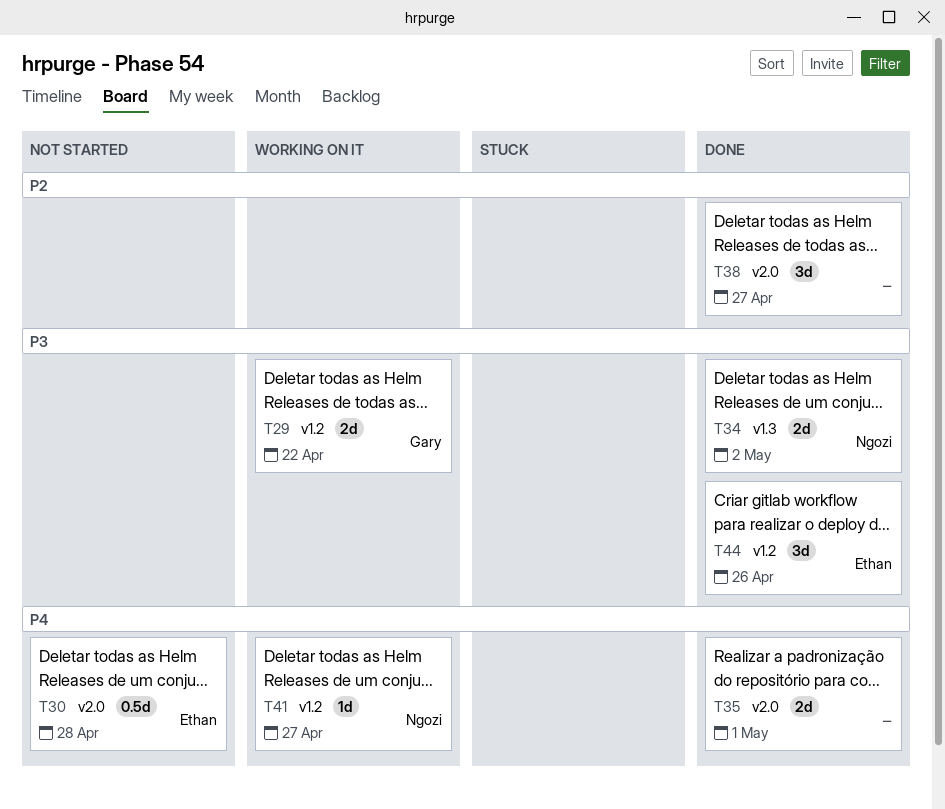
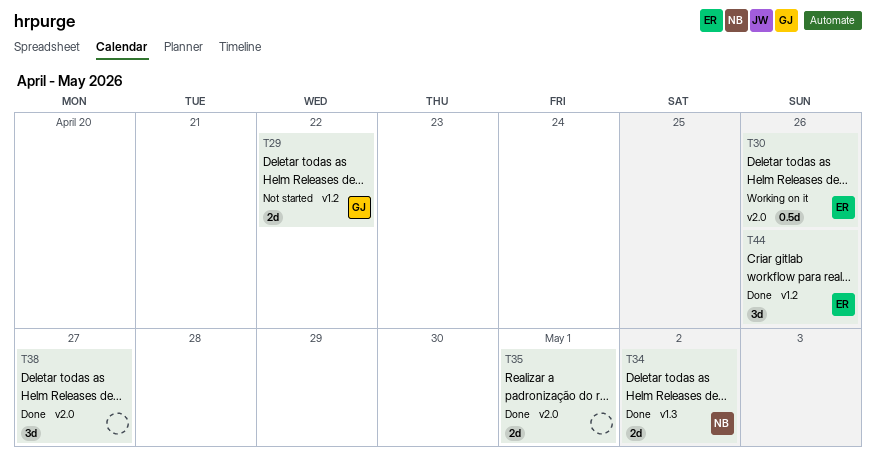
T29, status: Working on it -> Not started
T30, status: Not started -> Working on it
T30, due: Apr 28 -> Apr 26
T41: present -> none

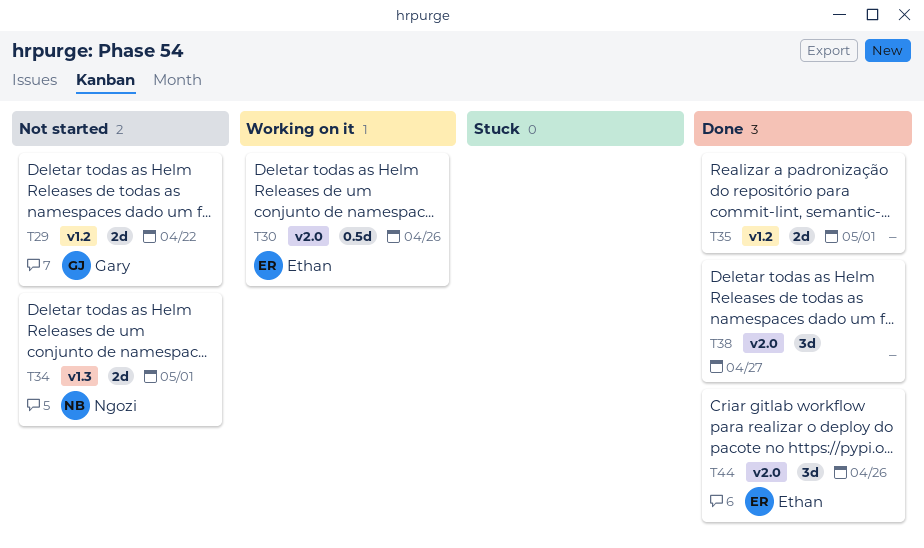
T34, status: Done -> Not started
T34, due: May 2 -> May 1
T35, label: v2.0 -> v1.2
T44, label: v1.2 -> v2.0

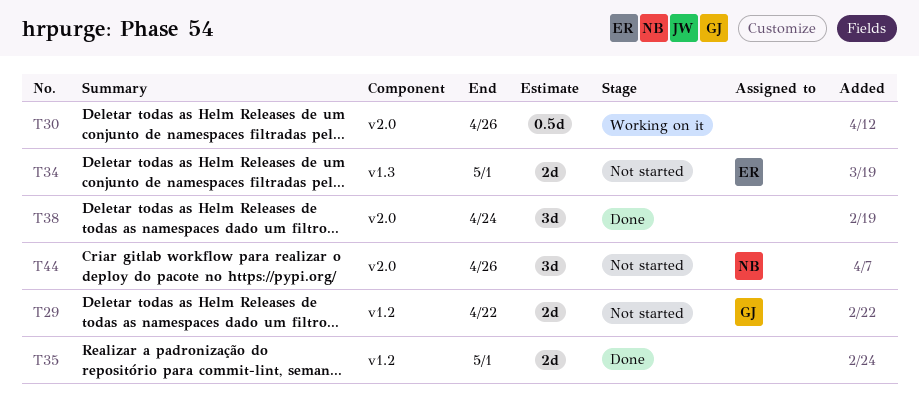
T30, owner: Ethan -> none
T34, owner: Ngozi -> Ethan
T38, due: Apr 27 -> Apr 24
T44, status: Done -> Not started
T44, owner: Ethan -> Ngozi

